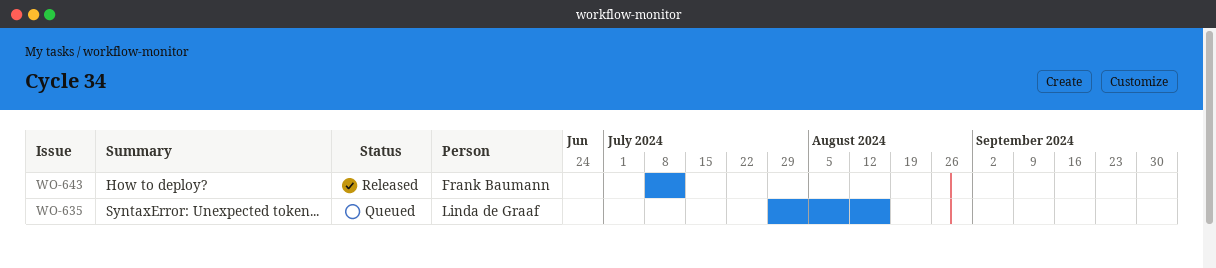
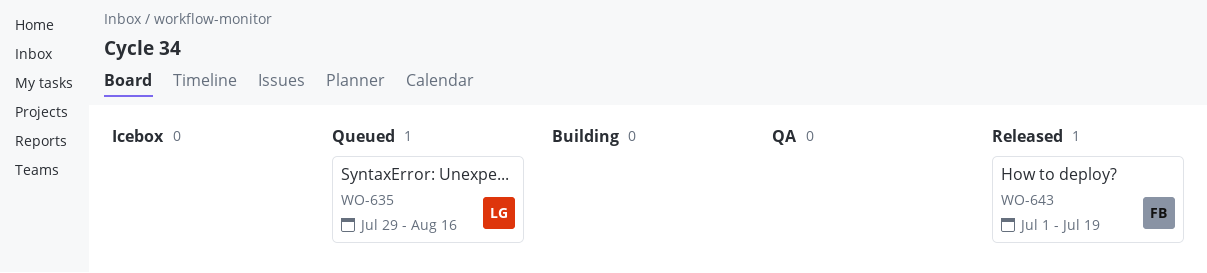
WO-643, start: Jul 8 -> Jul 1
WO-643, due: Jul 12 -> Jul 19

